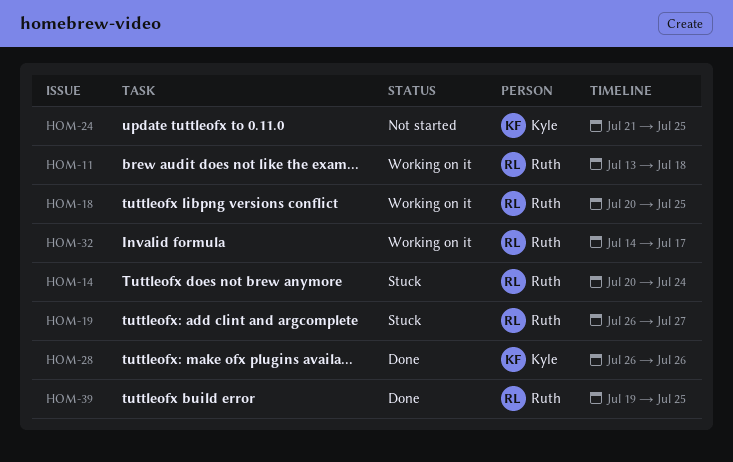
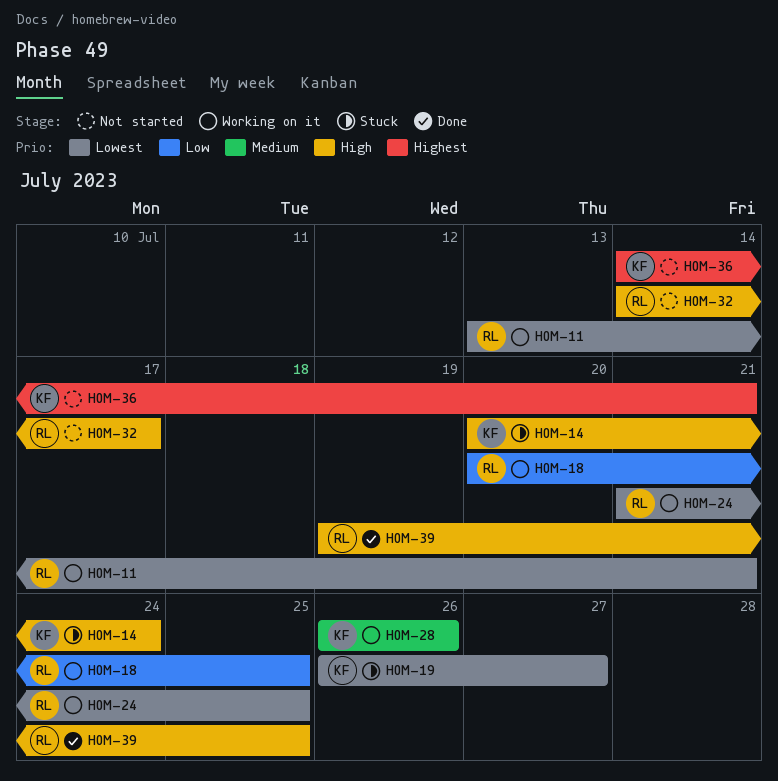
HOM-11, due: Jul 18 -> Jul 21
HOM-14, owner: Ruth -> Kyle
HOM-19, owner: Ruth -> Kyle
HOM-24, status: Not started -> Working on it
HOM-24, owner: Kyle -> Ruth
HOM-28, status: Done -> Working on it
HOM-32, status: Working on it -> Not started
HOM-36: none -> present

